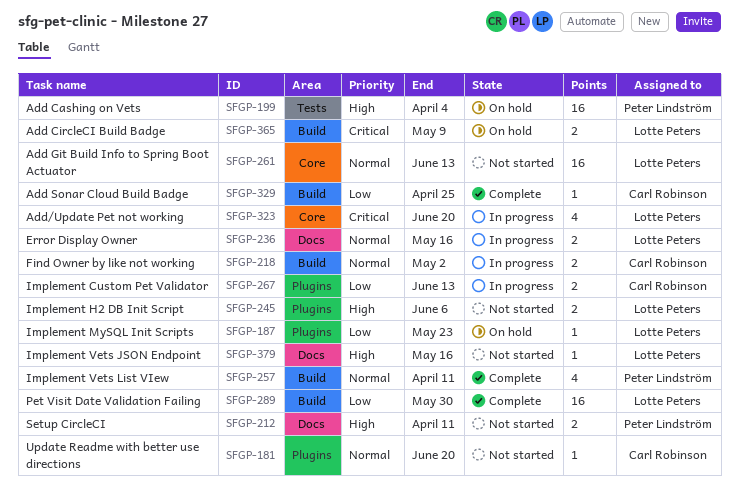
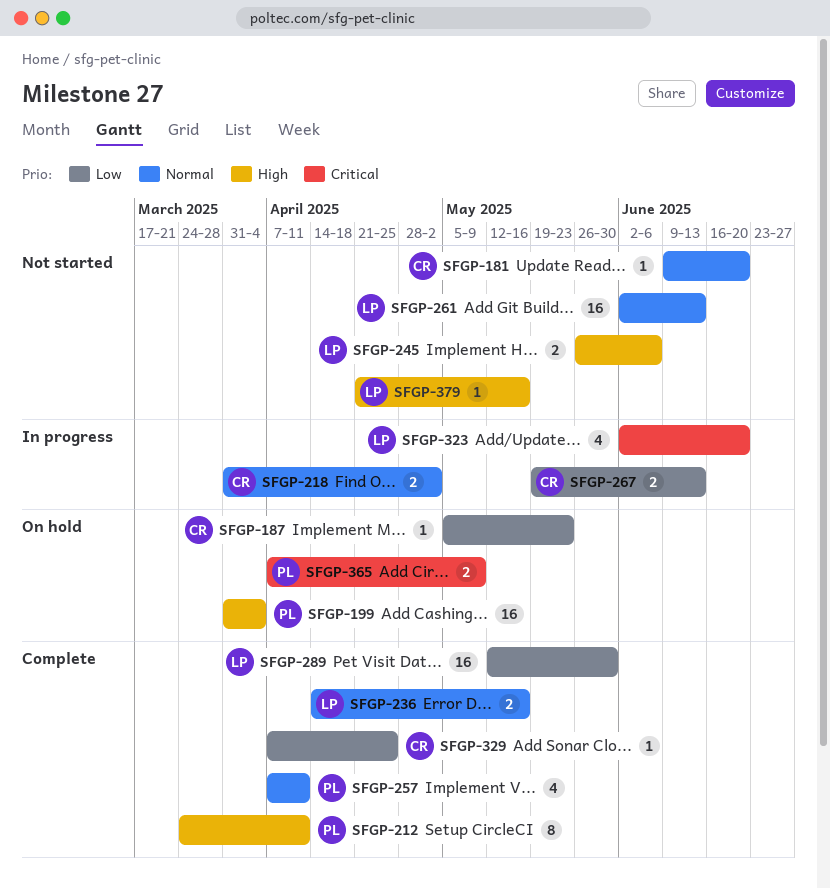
SFGP-187, owner: Lotte Peters -> Carl Robinson
SFGP-212, status: Not started -> Complete
SFGP-212, estimate: 2 -> 8
SFGP-236, status: In progress -> Complete
SFGP-365, owner: Lotte Peters -> Peter Lindström

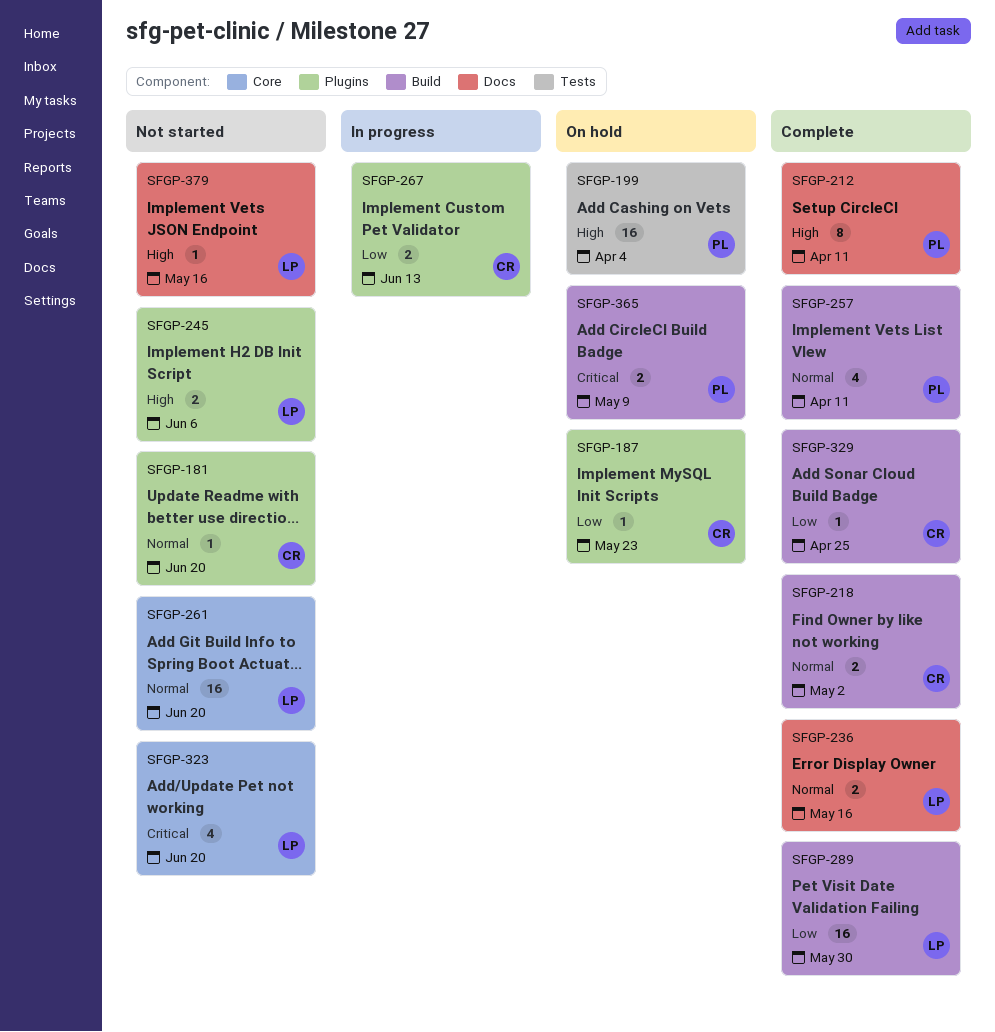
SFGP-218, status: In progress -> Complete
SFGP-261, due: Jun 13 -> Jun 20
SFGP-323, status: In progress -> Not started

